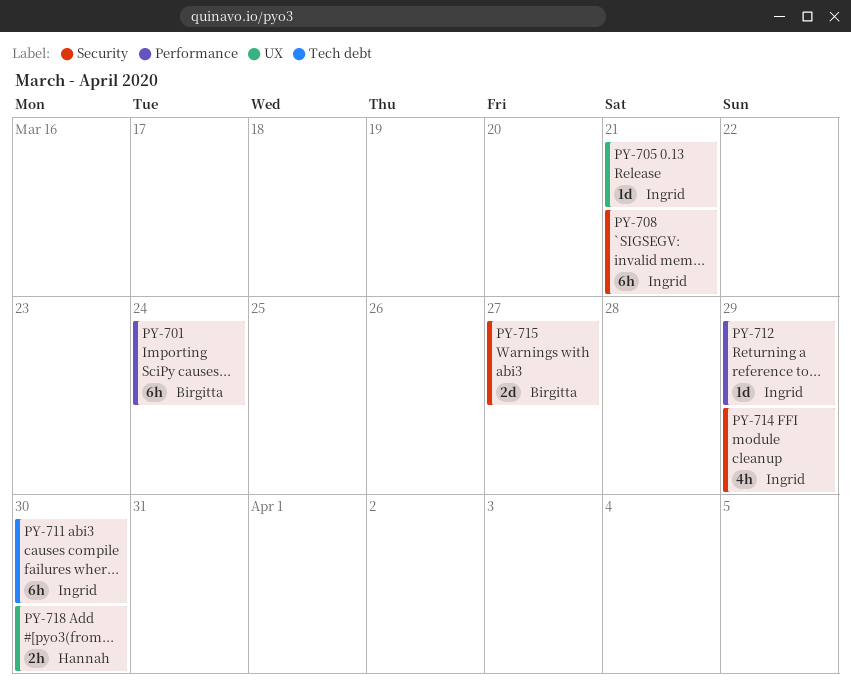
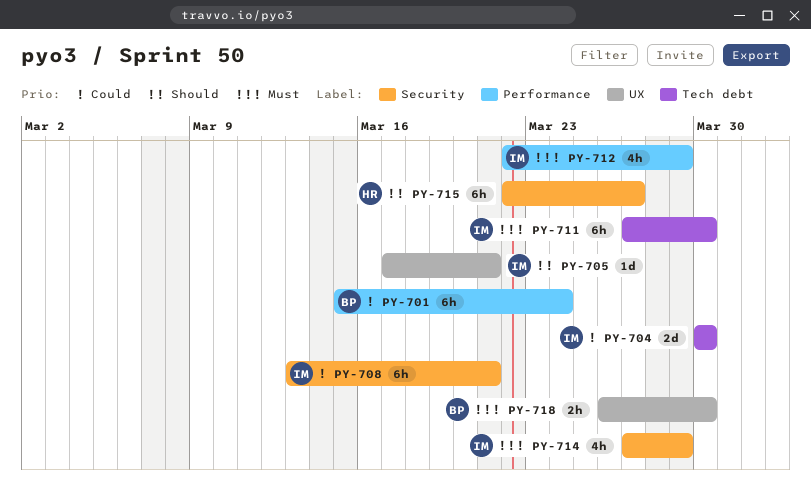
PY-704: none -> present
PY-712, estimate: 1d -> 4h
PY-715, owner: Birgitta -> Hannah
PY-715, estimate: 2d -> 6h
PY-718, owner: Hannah -> Birgitta

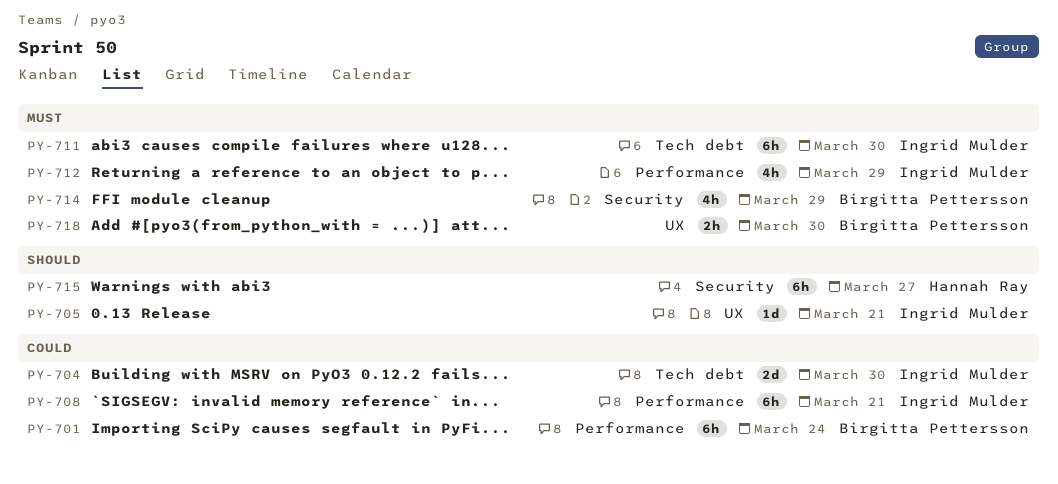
PY-708, label: Security -> Performance
PY-714, owner: Ingrid Mulder -> Birgitta Pettersson

